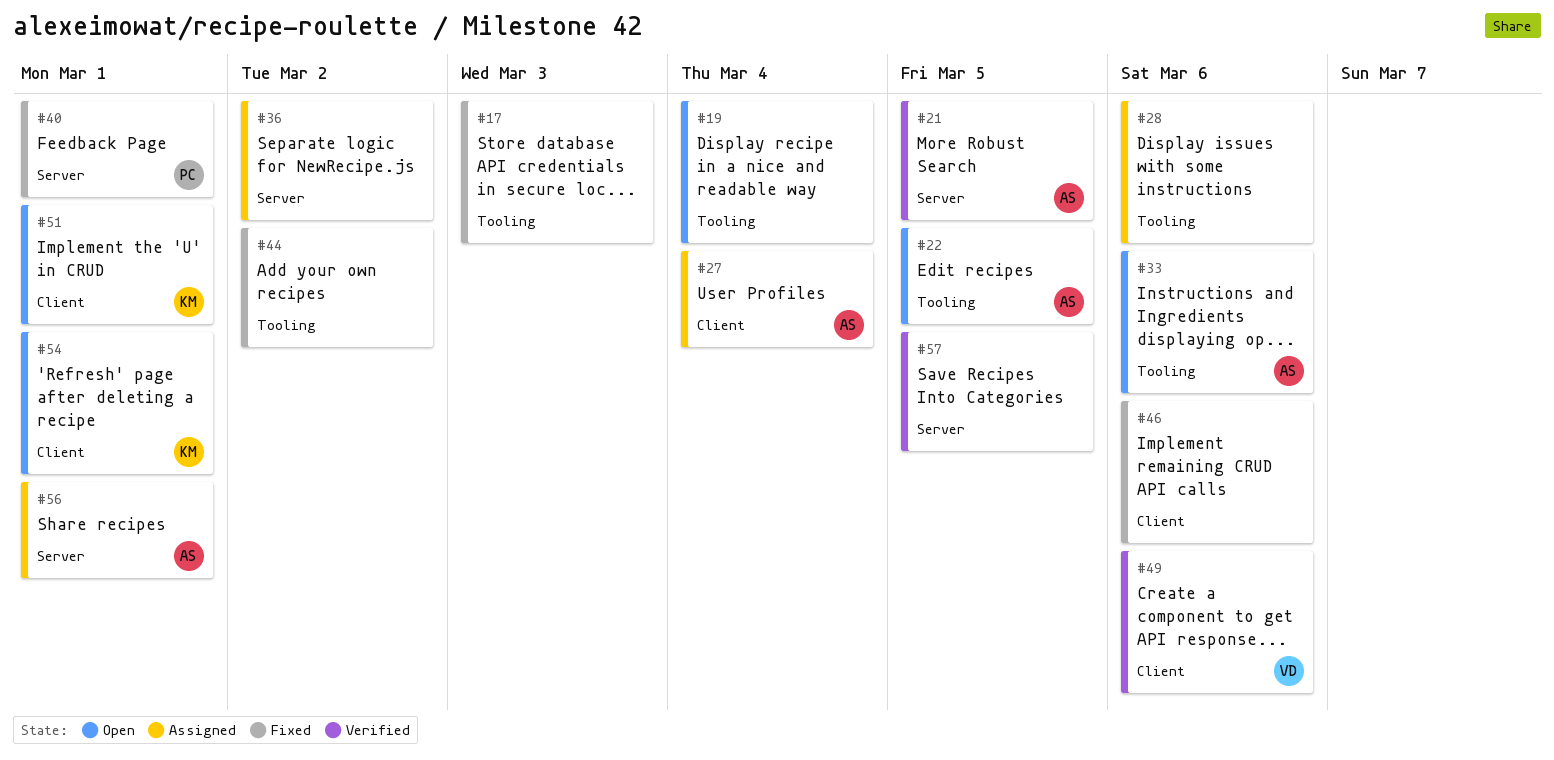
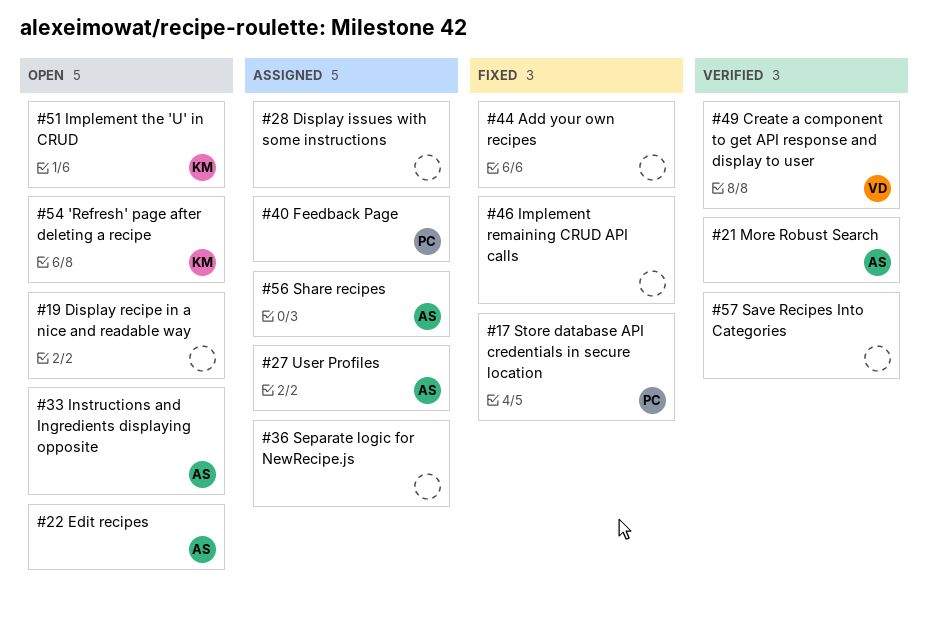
#17, owner: none -> PC
#40, status: Fixed -> Assigned

